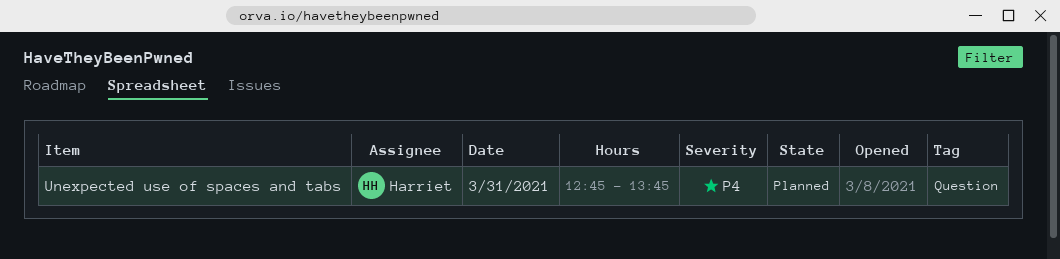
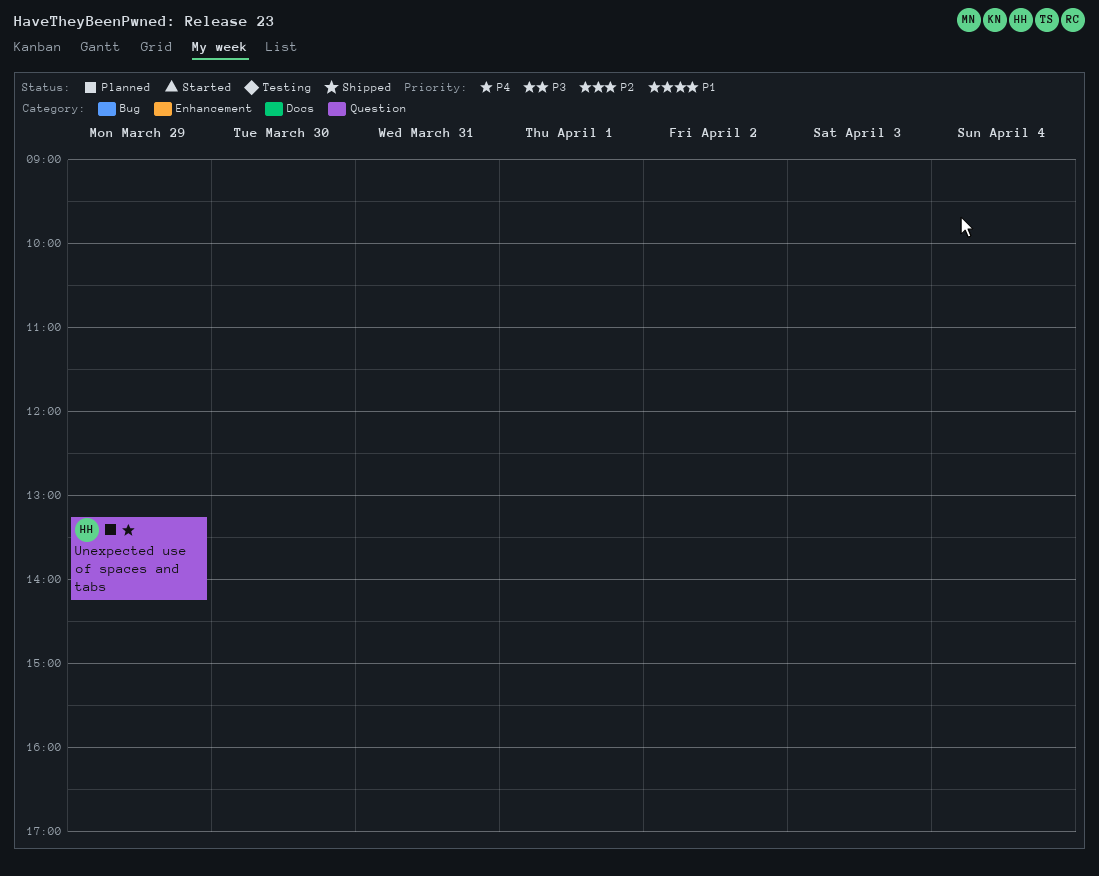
Unexpected use of spaces and tabs, day: Mar 31 -> Mar 29
Unexpected use of spaces and tabs, begins: 12:45 -> 13:15
Unexpected use of spaces and tabs, ends: 13:45 -> 14:15

